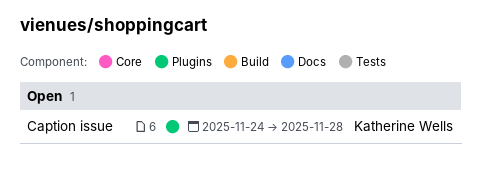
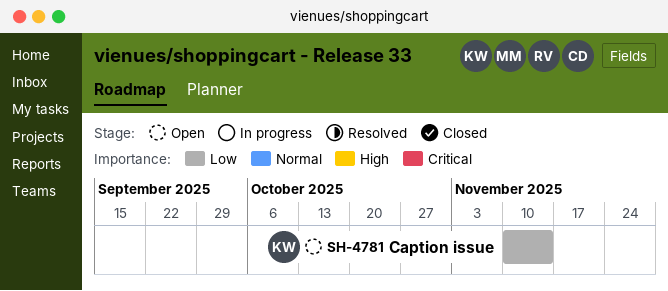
Caption issue, start: Nov 24 -> Nov 10
Caption issue, due: Nov 28 -> Nov 14

